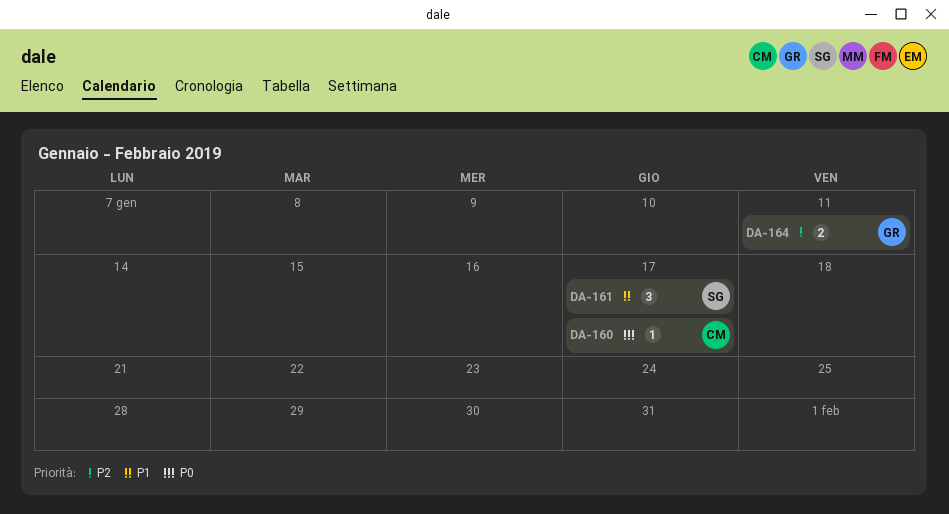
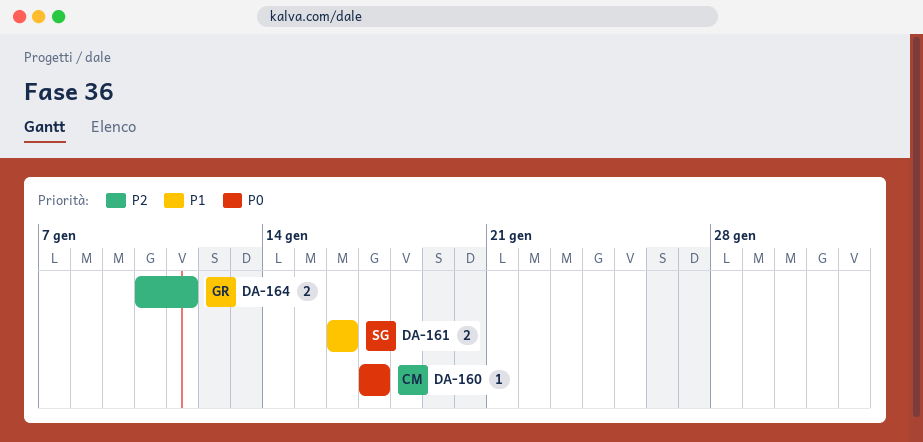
DA-161, estimate: 3 -> 2
DA-161, due: Jan 17 -> Jan 16

